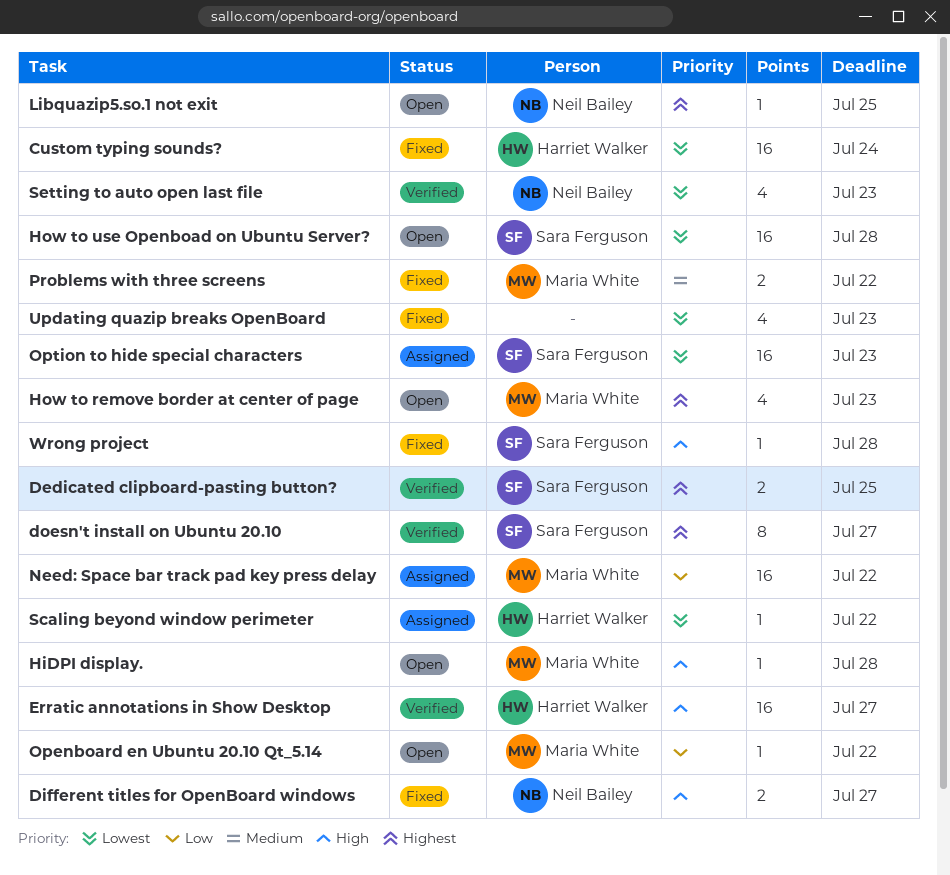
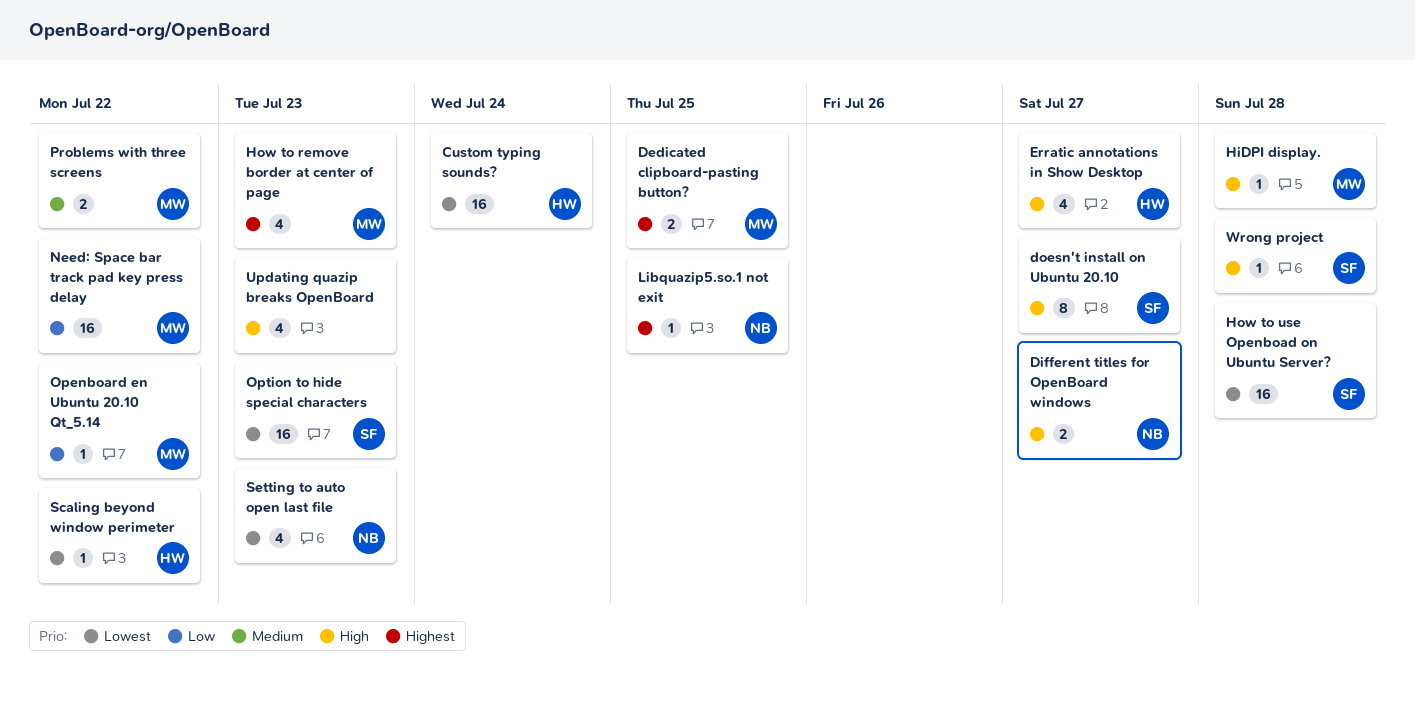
Dedicated clipboard-pasting button?, owner: Sara Ferguson -> Maria White
doesn't install on Ubuntu 20.10, priority: Highest -> High
Erratic annotations in Show Desktop, estimate: 16 -> 4
Updating quazip breaks OpenBoard, priority: Lowest -> High

